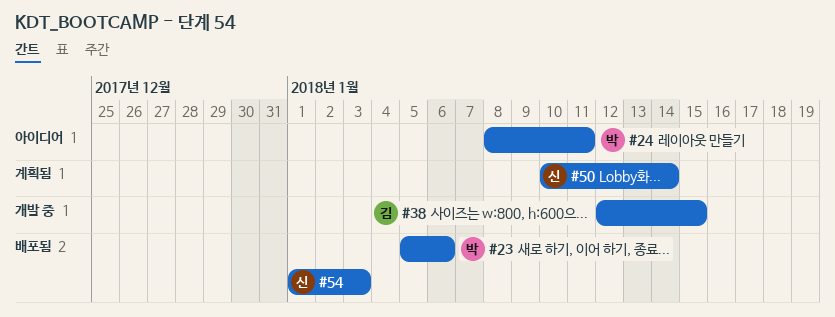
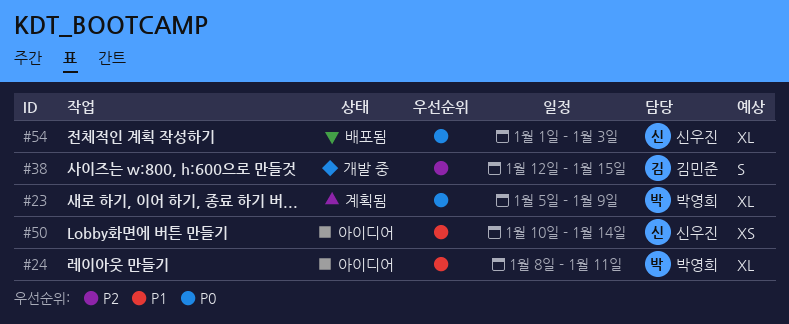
#23, status: 배포됨 -> 계획됨
#23, due: Jan 6 -> Jan 9
#50, status: 계획됨 -> 아이디어

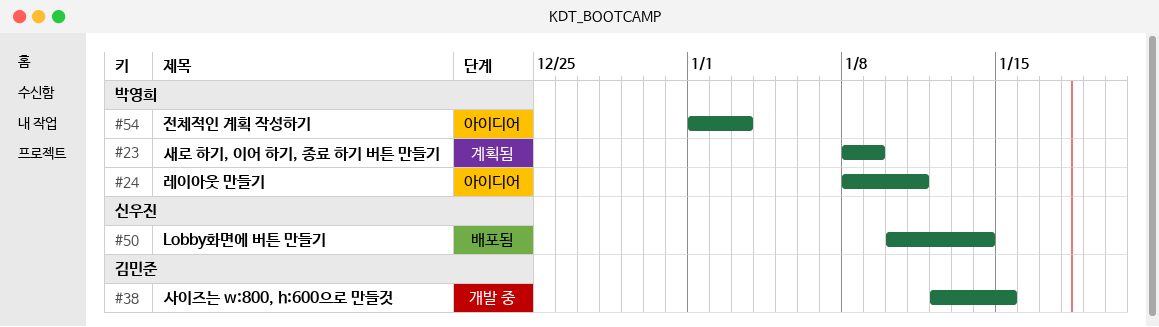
#23, start: Jan 5 -> Jan 8
#50, status: 아이디어 -> 배포됨
#54, status: 배포됨 -> 아이디어
#54, owner: 신우진 -> 박영희

